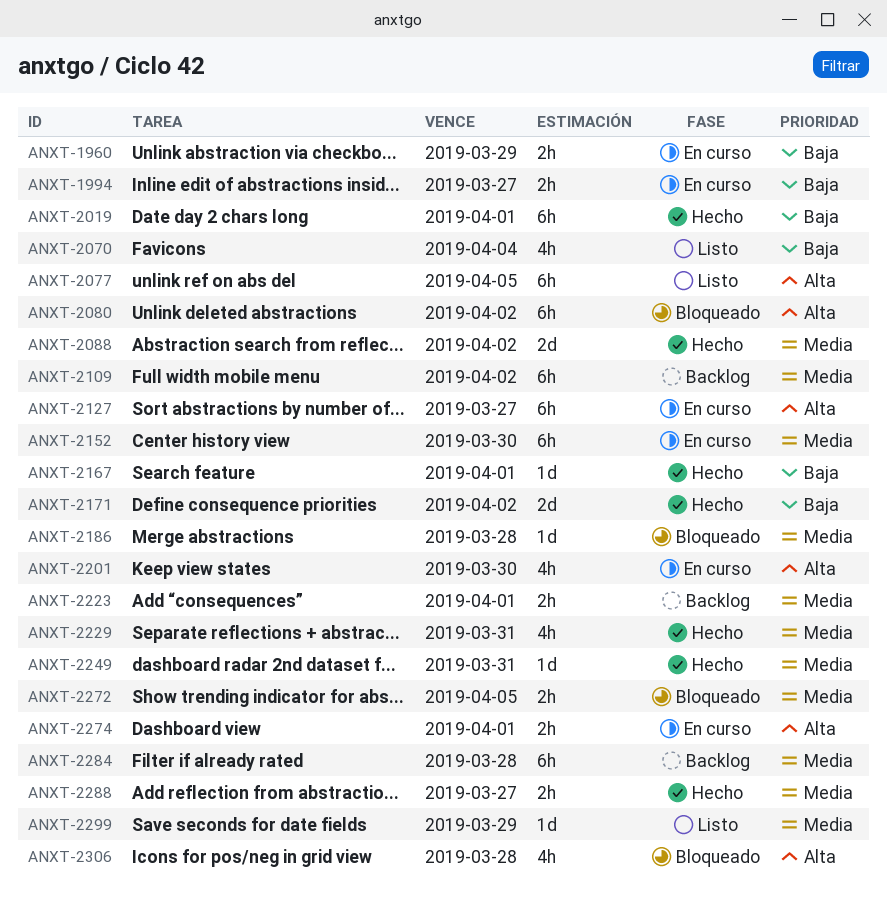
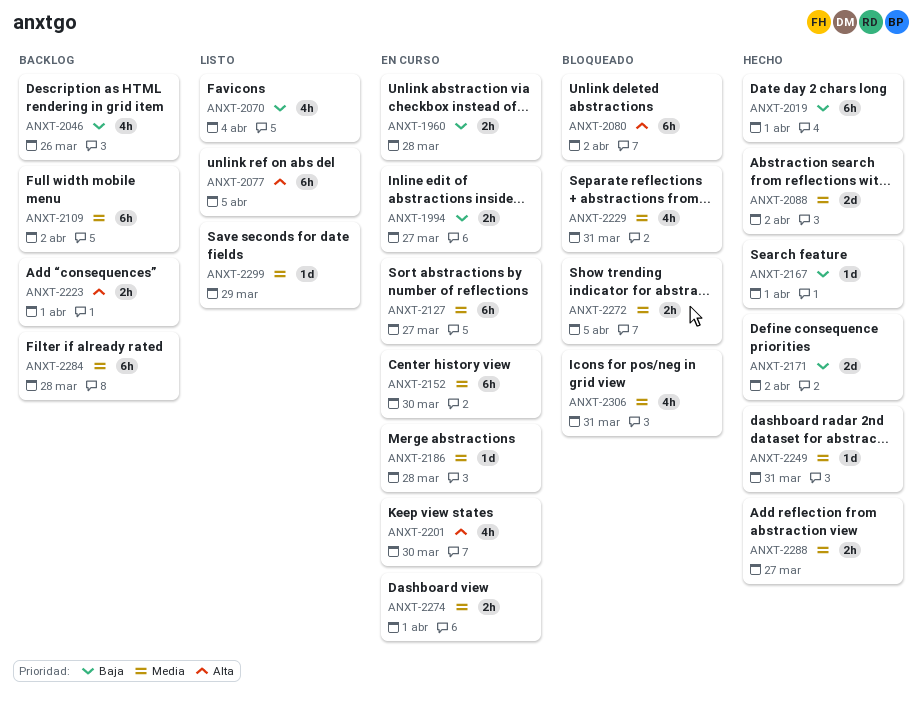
ANXT-1960, due: Mar 29 -> Mar 28
ANXT-2046: none -> present
ANXT-2127, priority: Alta -> Media
ANXT-2186, status: Bloqueado -> En curso
ANXT-2223, priority: Media -> Alta
ANXT-2229, status: Hecho -> Bloqueado
ANXT-2274, priority: Alta -> Media
ANXT-2306, priority: Alta -> Media
ANXT-2306, due: Mar 28 -> Mar 31

